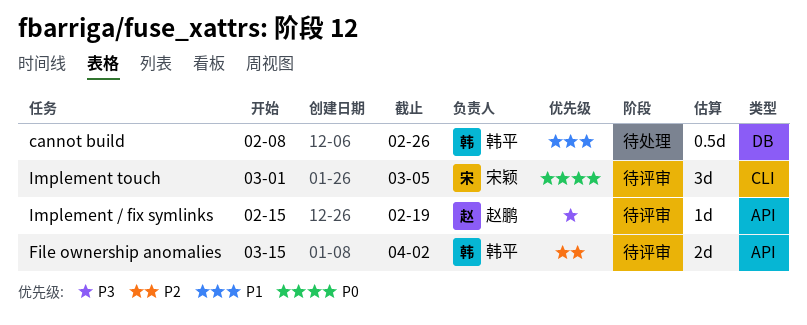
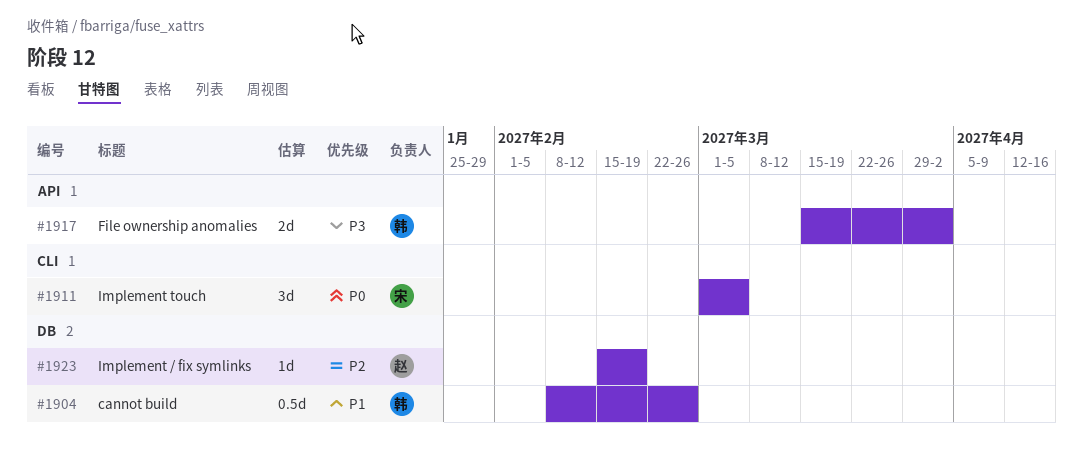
File ownership anomalies, priority: P2 -> P3
Implement / fix symlinks, priority: P3 -> P2
Implement / fix symlinks, label: API -> DB

